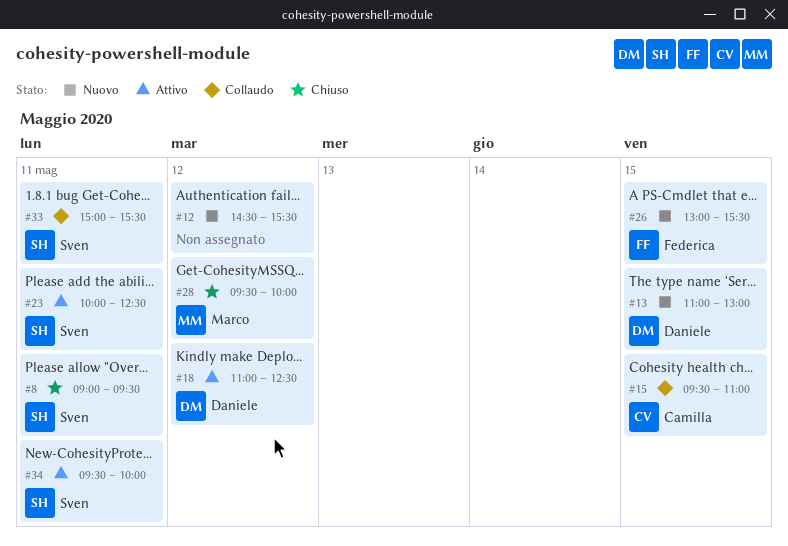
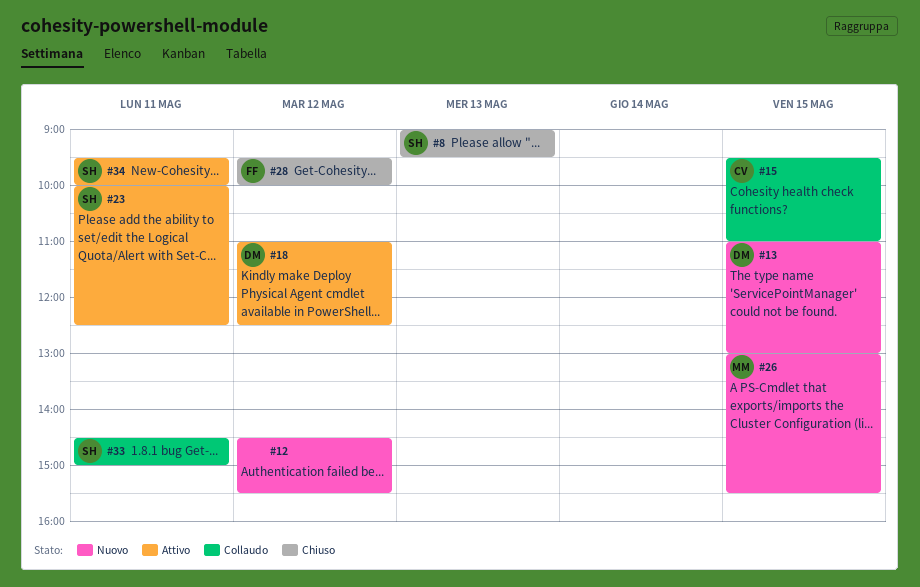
#8, day: May 11 -> May 13
#26, owner: Federica -> Marco
#28, owner: Marco -> Federica
#33, begins: 15:00 -> 14:30
#33, ends: 15:30 -> 15:00

